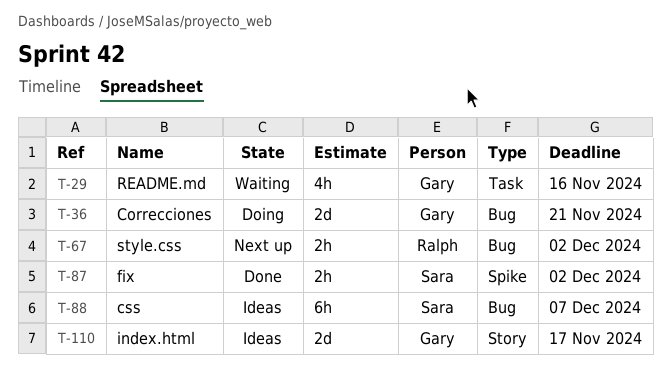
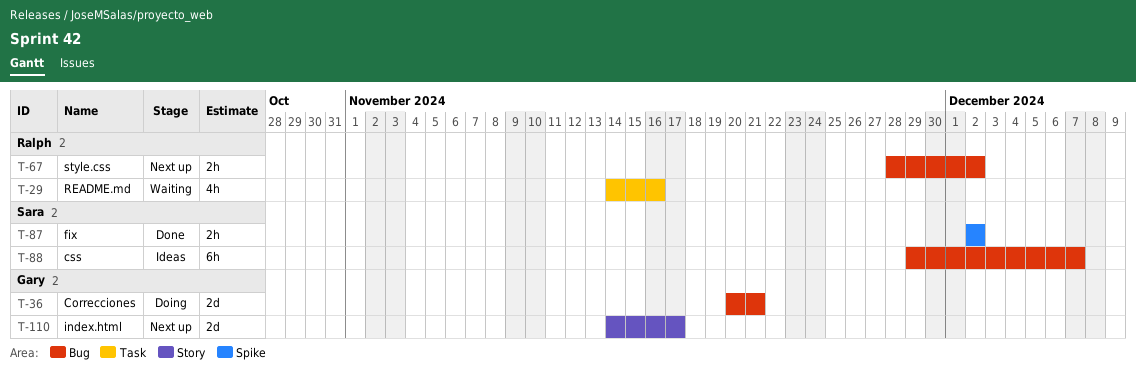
T-29, owner: Gary -> Ralph
T-110, status: Ideas -> Next up

